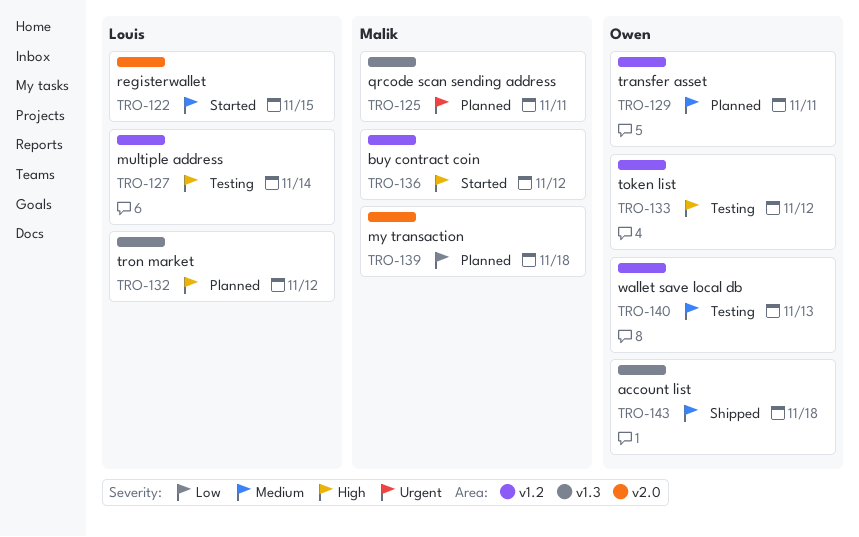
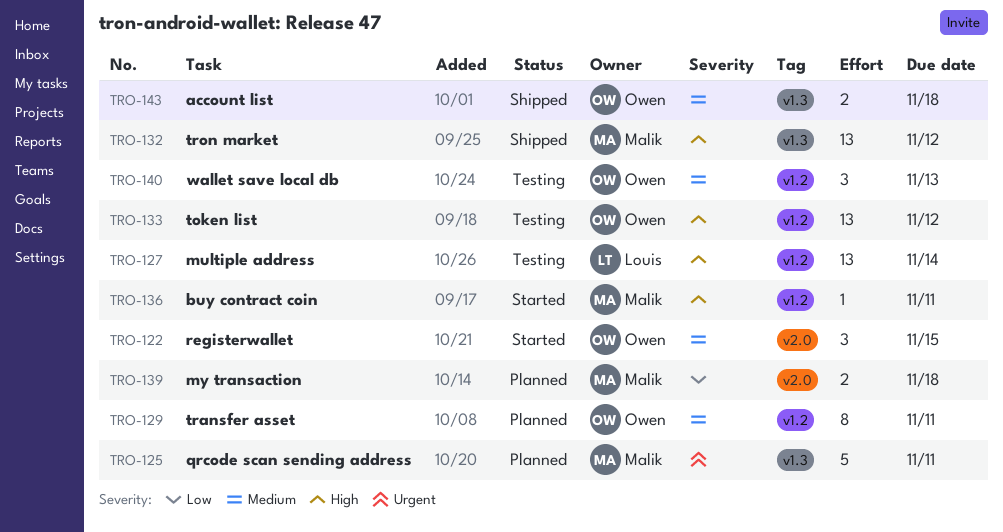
TRO-122, owner: Louis -> Owen
TRO-132, status: Planned -> Shipped
TRO-132, owner: Louis -> Malik
TRO-136, due: Nov 12 -> Nov 11

